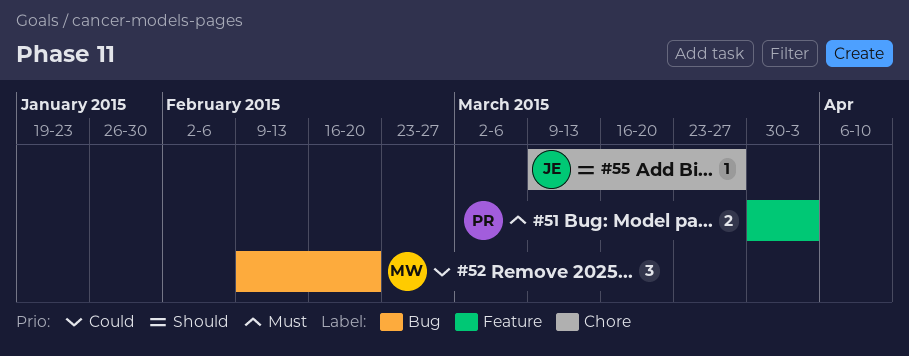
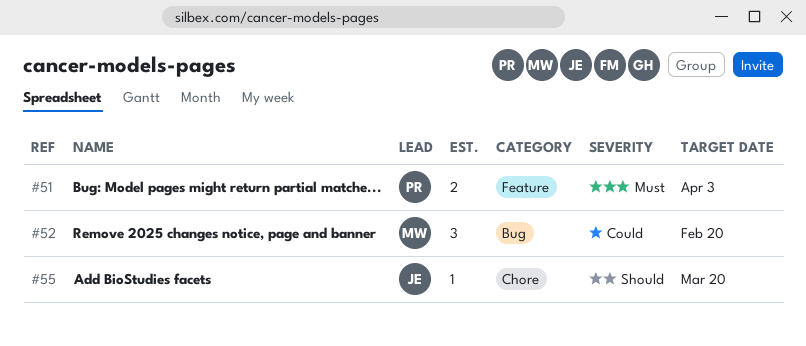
#55, due: Mar 27 -> Mar 20

